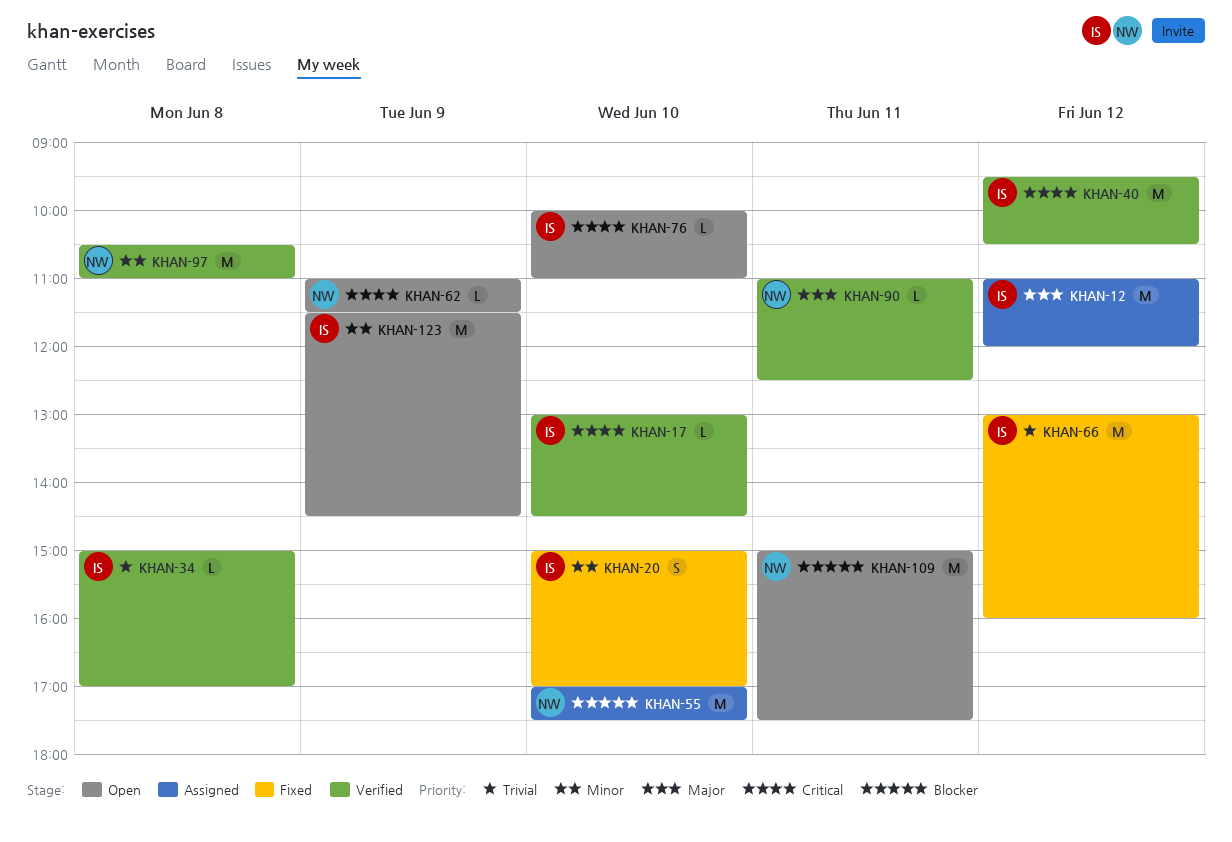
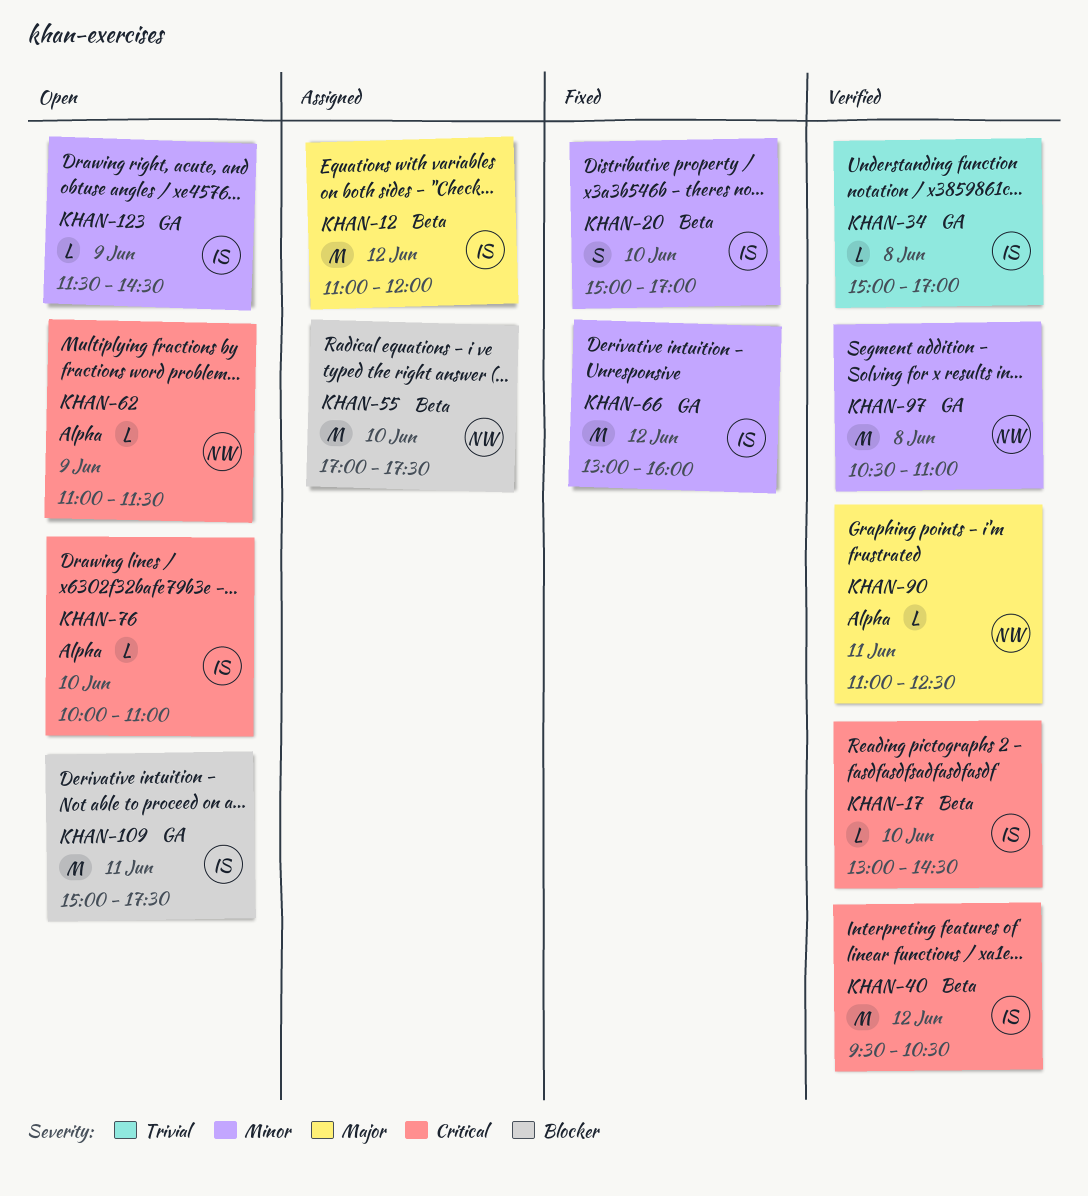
KHAN-66, priority: Trivial -> Minor
KHAN-109, owner: NW -> IS
KHAN-123, estimate: M -> L

